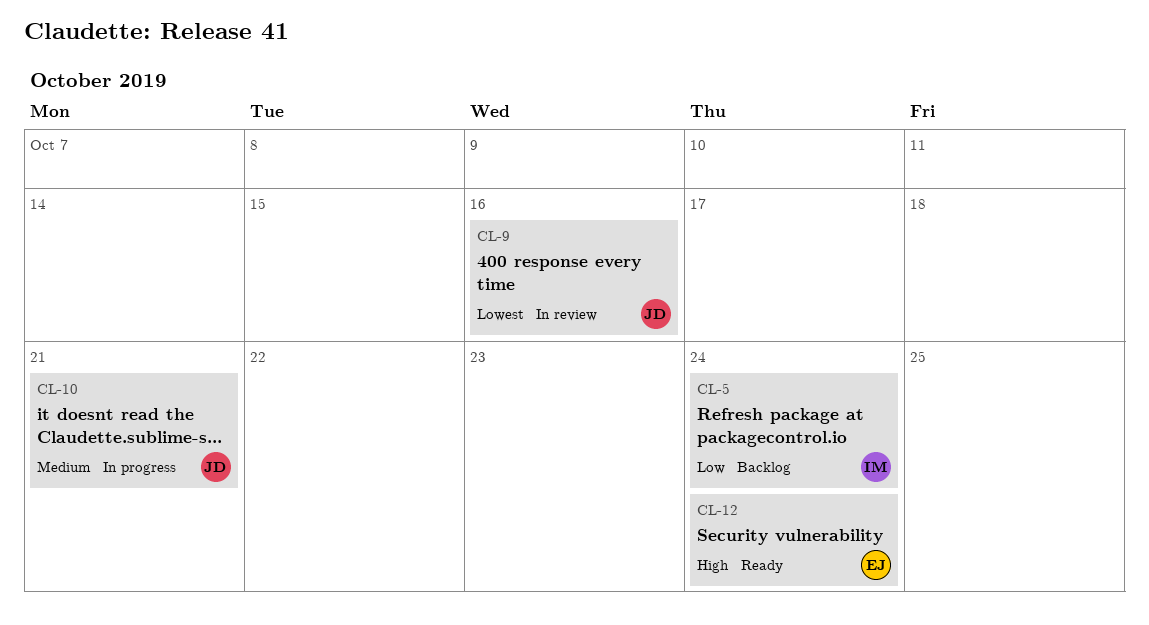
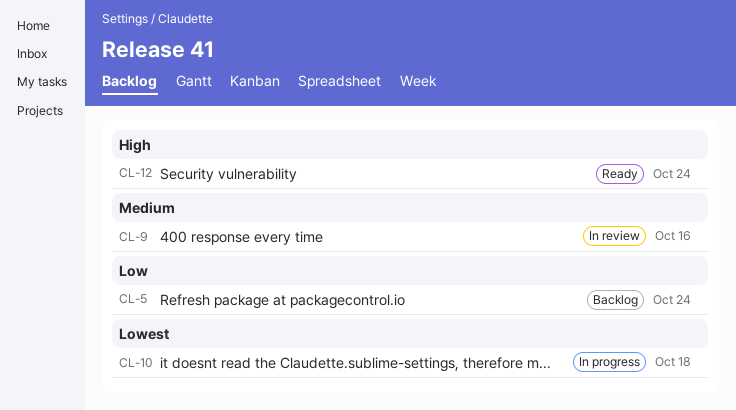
CL-9, priority: Lowest -> Medium
CL-10, priority: Medium -> Lowest
CL-10, due: Oct 21 -> Oct 18

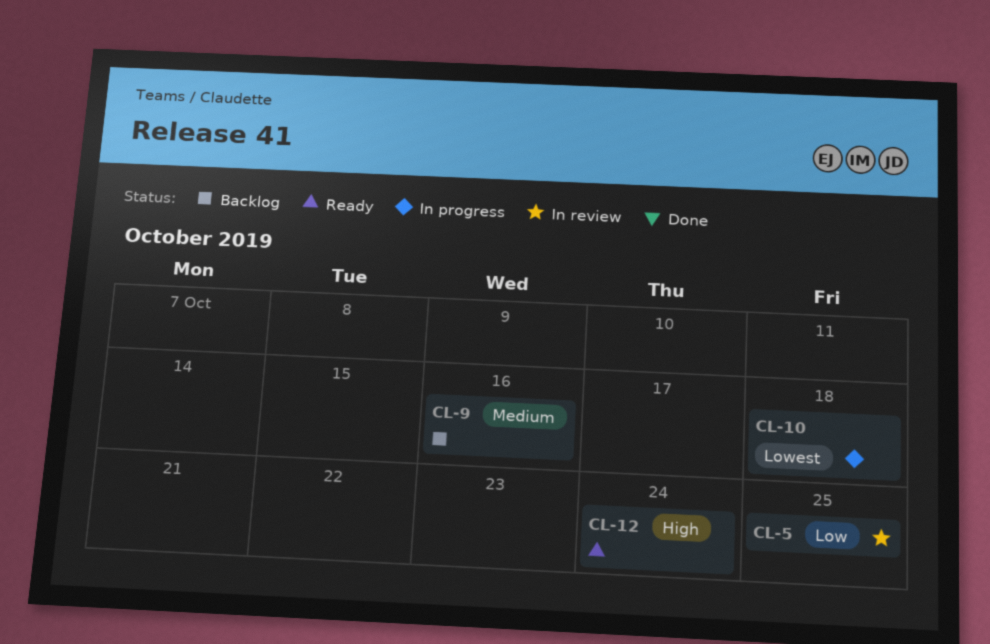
CL-5, status: Backlog -> In review
CL-5, due: Oct 24 -> Oct 25
CL-9, status: In review -> Backlog

